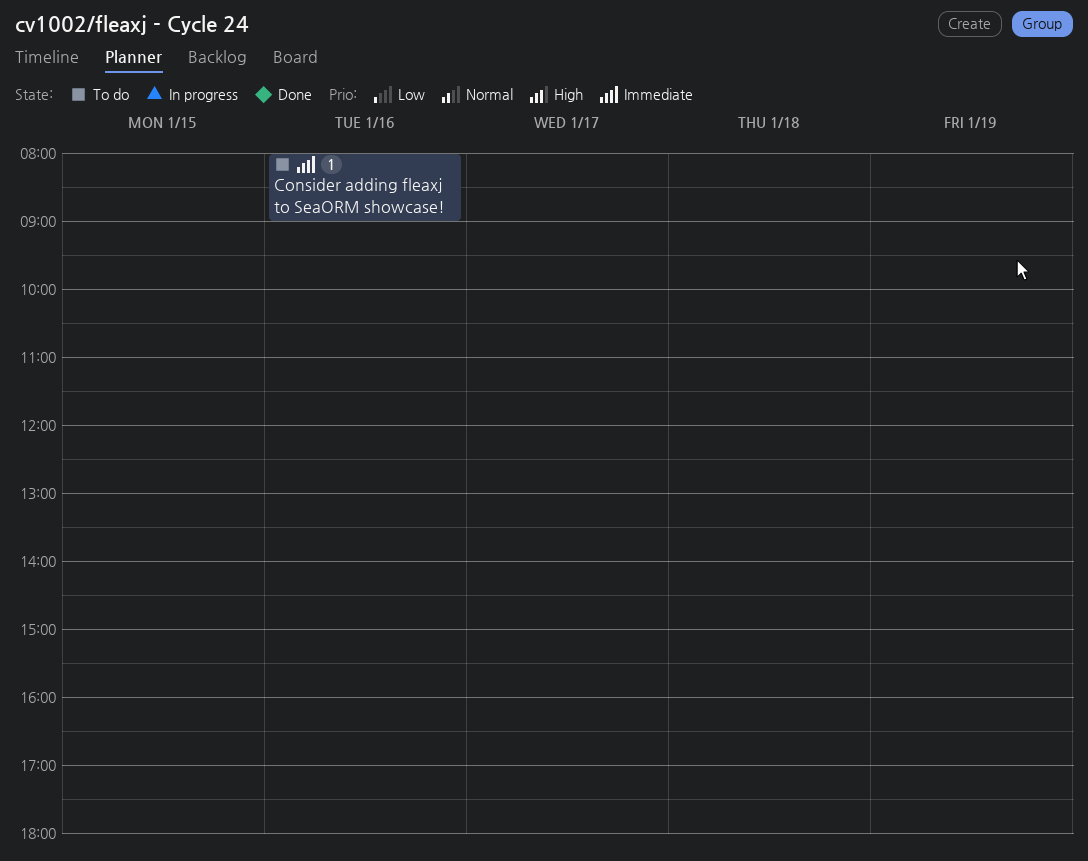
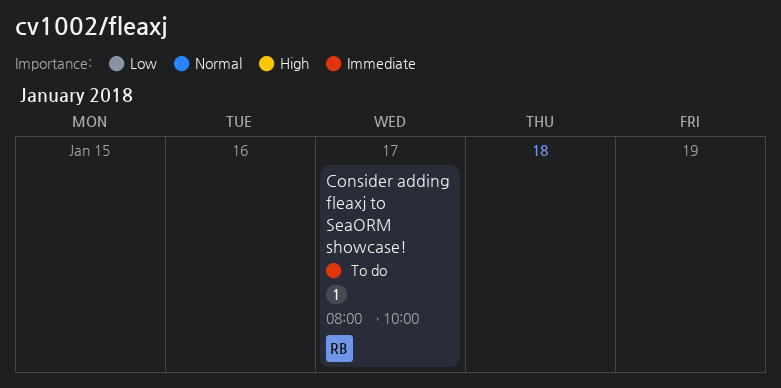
Consider adding fleaxj to SeaORM showcase!, day: Jan 16 -> Jan 17
Consider adding fleaxj to SeaORM showcase!, ends: 09:00 -> 10:00

